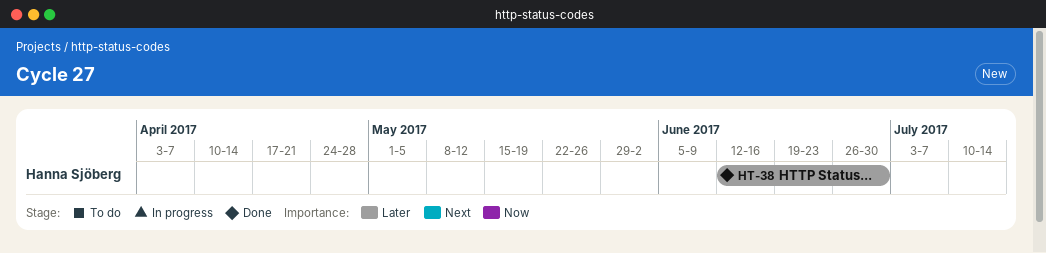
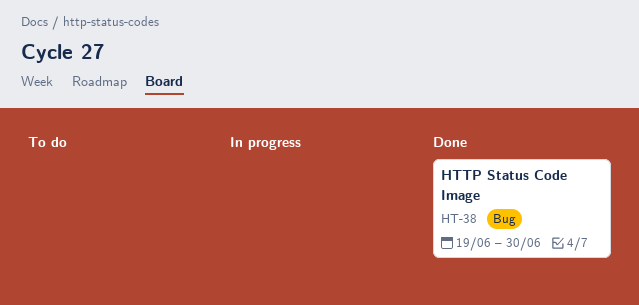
HT-38, start: Jun 12 -> Jun 19

